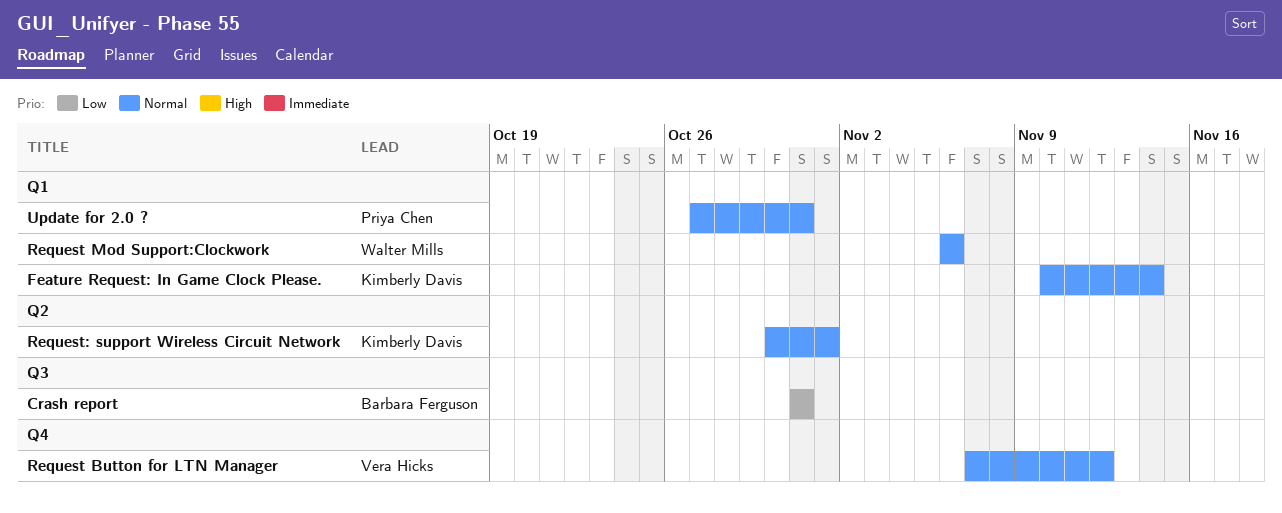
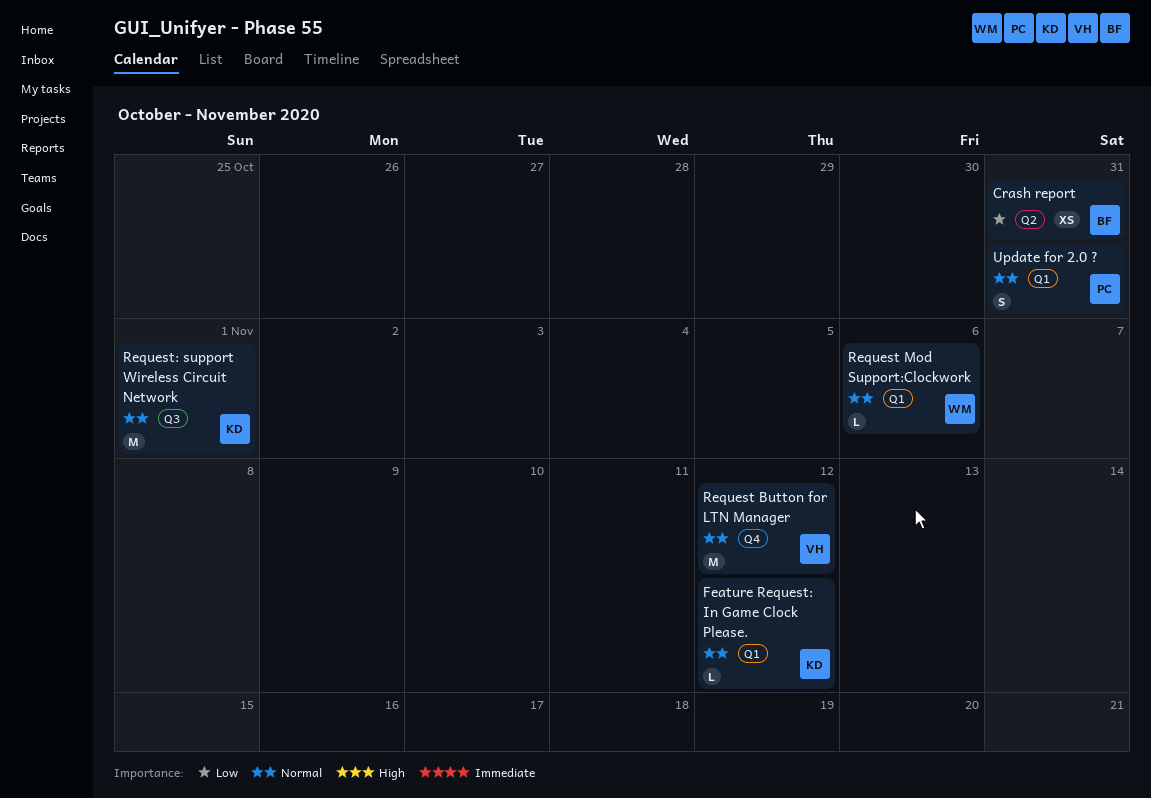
Crash report, label: Q3 -> Q2
Feature Request: In Game Clock Please., due: Nov 14 -> Nov 12
Request: support Wireless Circuit Network, label: Q2 -> Q3

